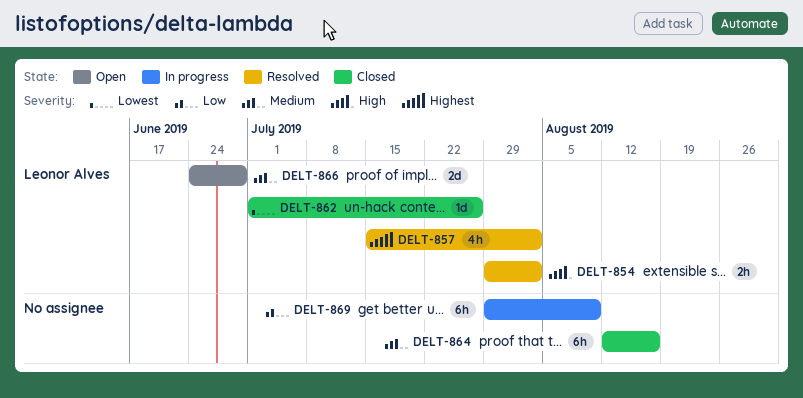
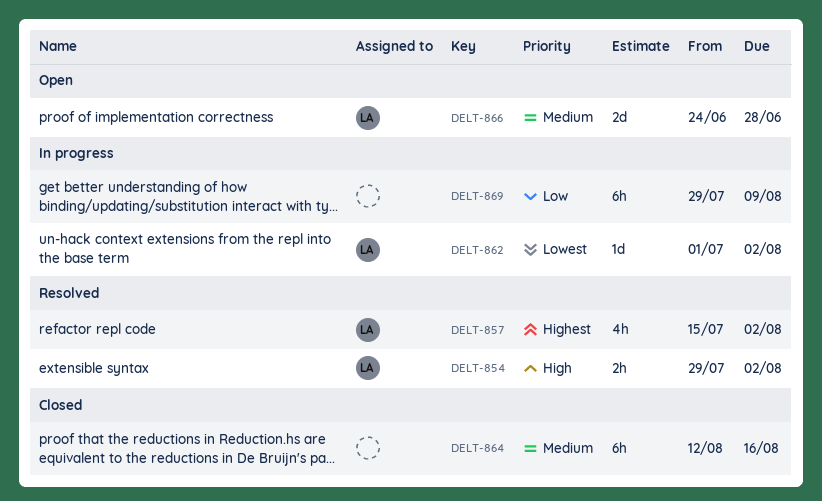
DELT-862, status: Closed -> In progress
DELT-862, due: Jul 26 -> Aug 2

